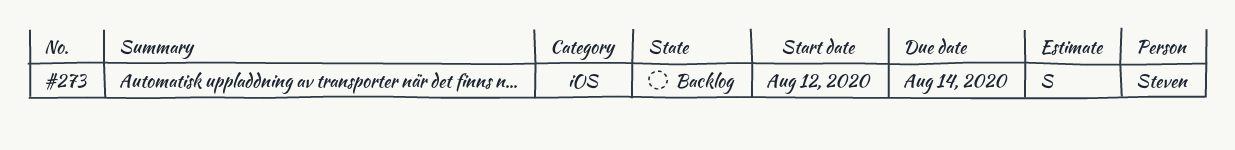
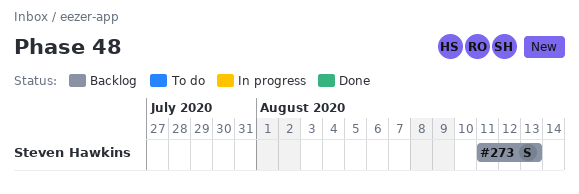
#273, start: Aug 12 -> Aug 11
#273, due: Aug 14 -> Aug 13

